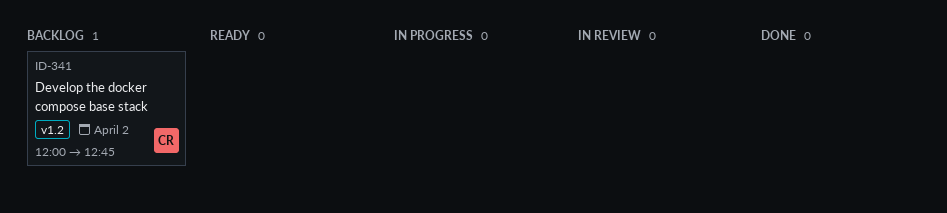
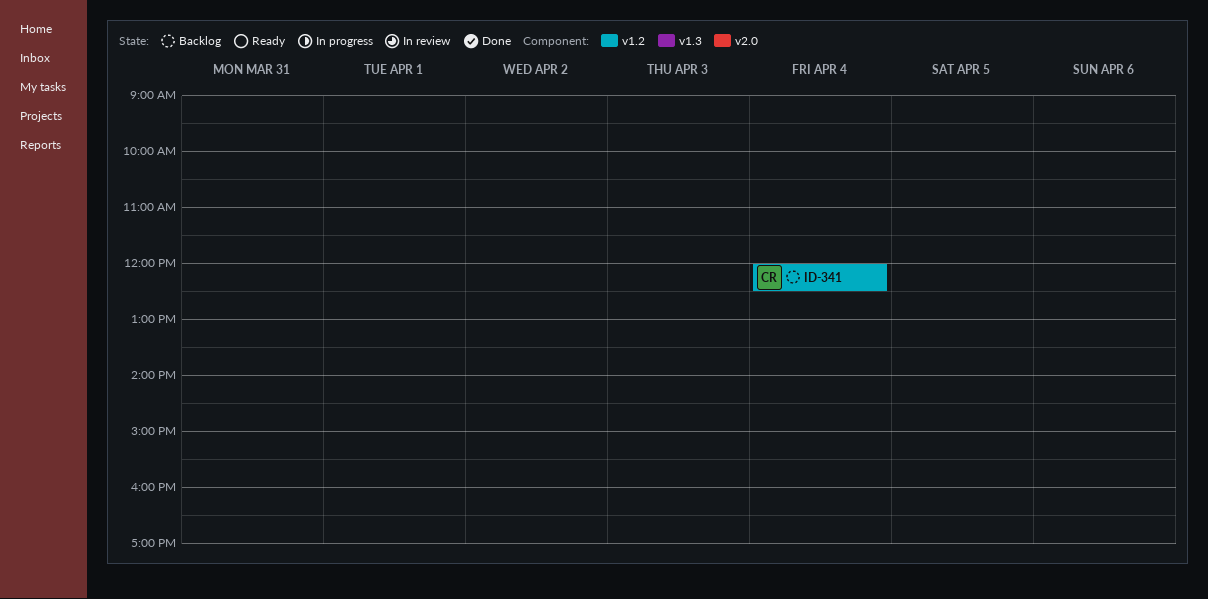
ID-341, day: Apr 2 -> Apr 4
ID-341, ends: 12:45 -> 12:30

